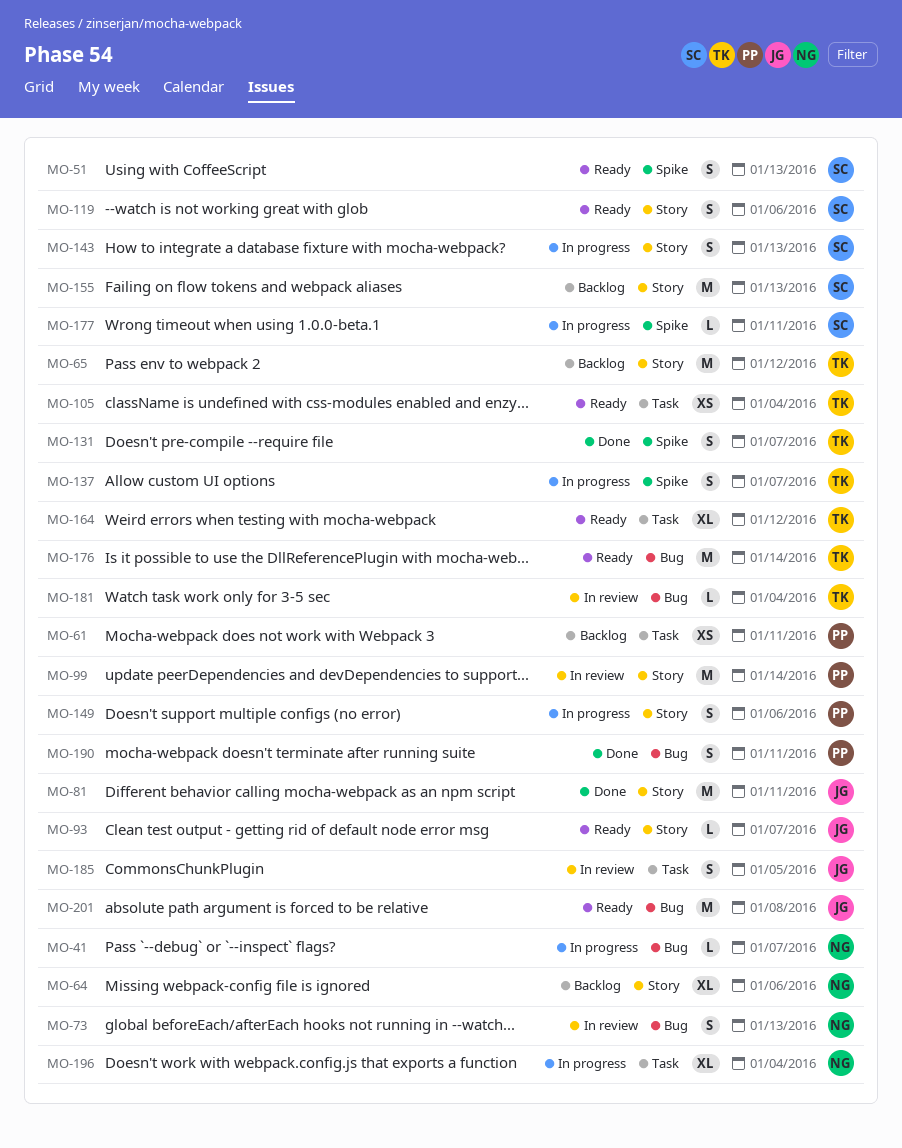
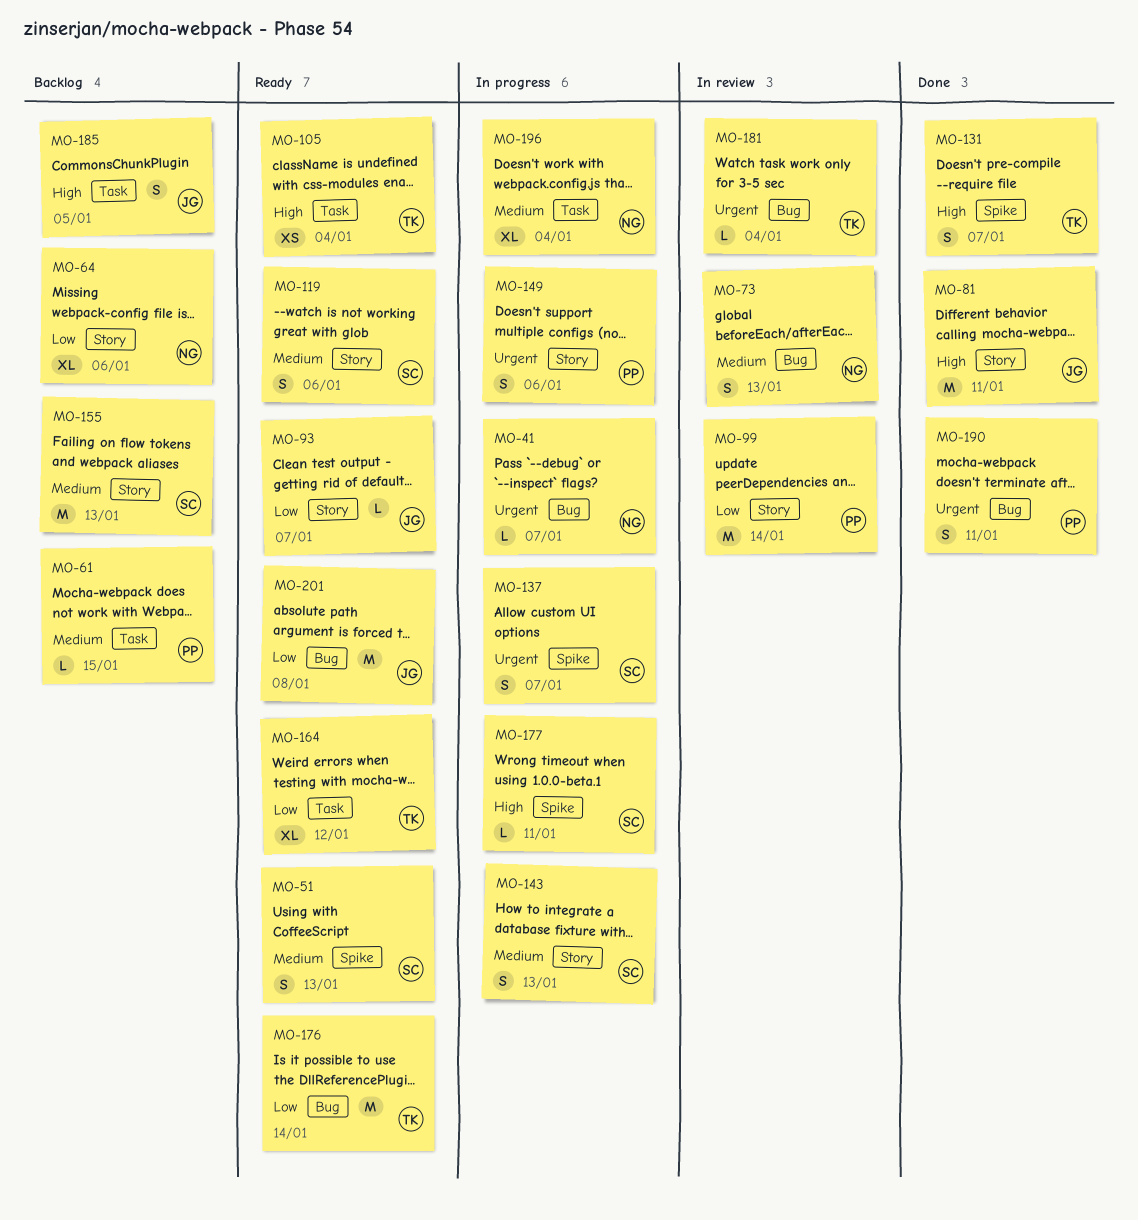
MO-61, estimate: XS -> L
MO-61, due: Jan 11 -> Jan 15
MO-65: present -> none
MO-137, owner: TK -> SC
MO-185, status: In review -> Backlog

